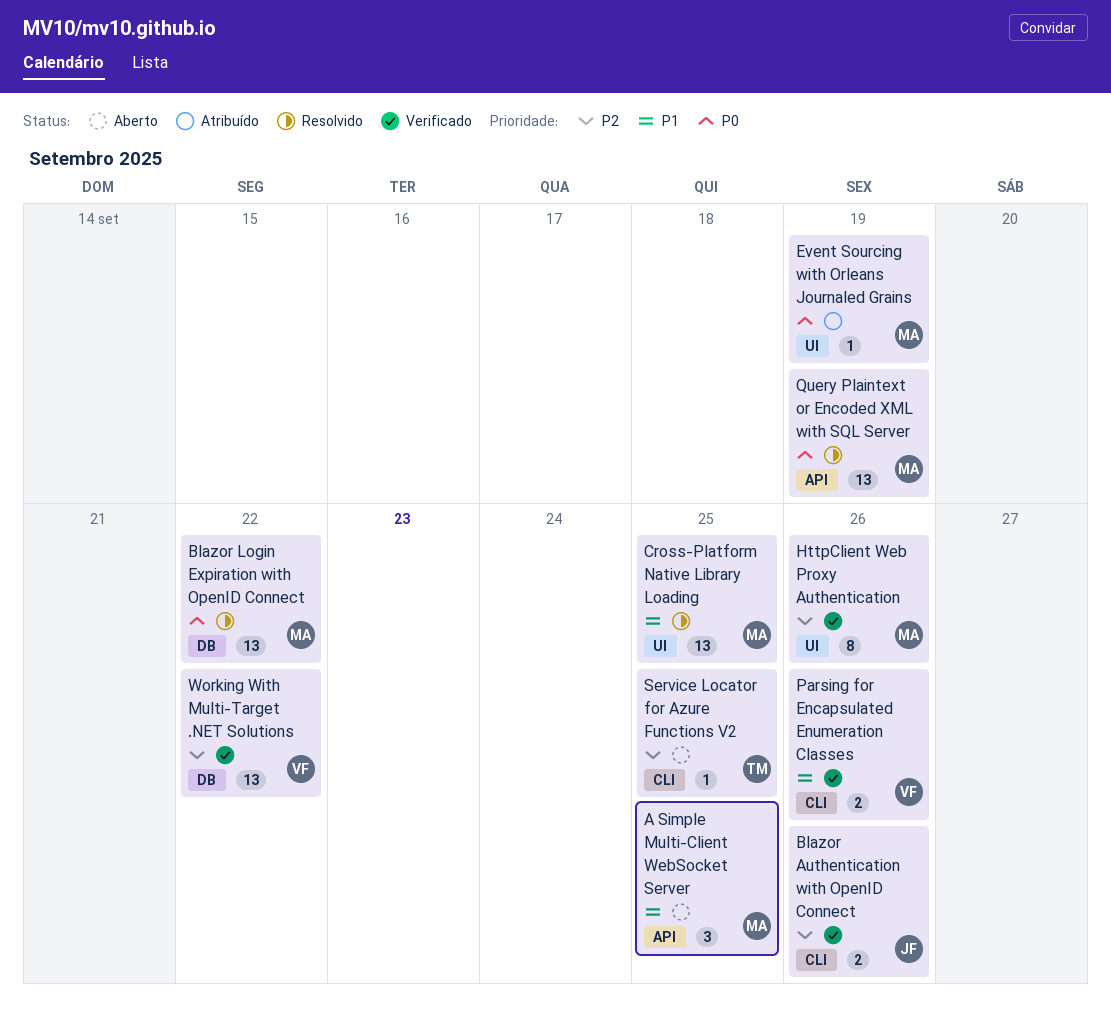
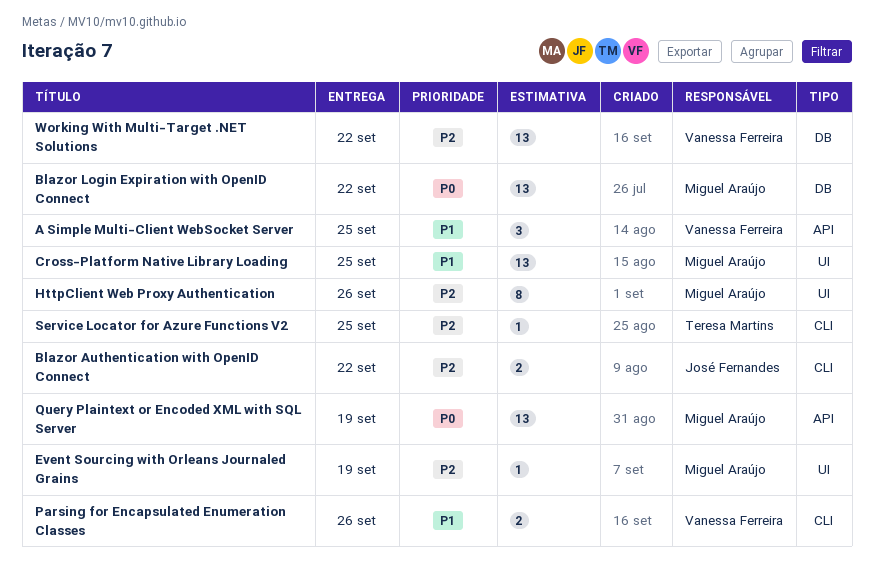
A Simple Multi-Client WebSocket Server, owner: Miguel Araújo -> Vanessa Ferreira
Blazor Authentication with OpenID Connect, due: Sep 26 -> Sep 22
Event Sourcing with Orleans Journaled Grains, priority: P0 -> P2

